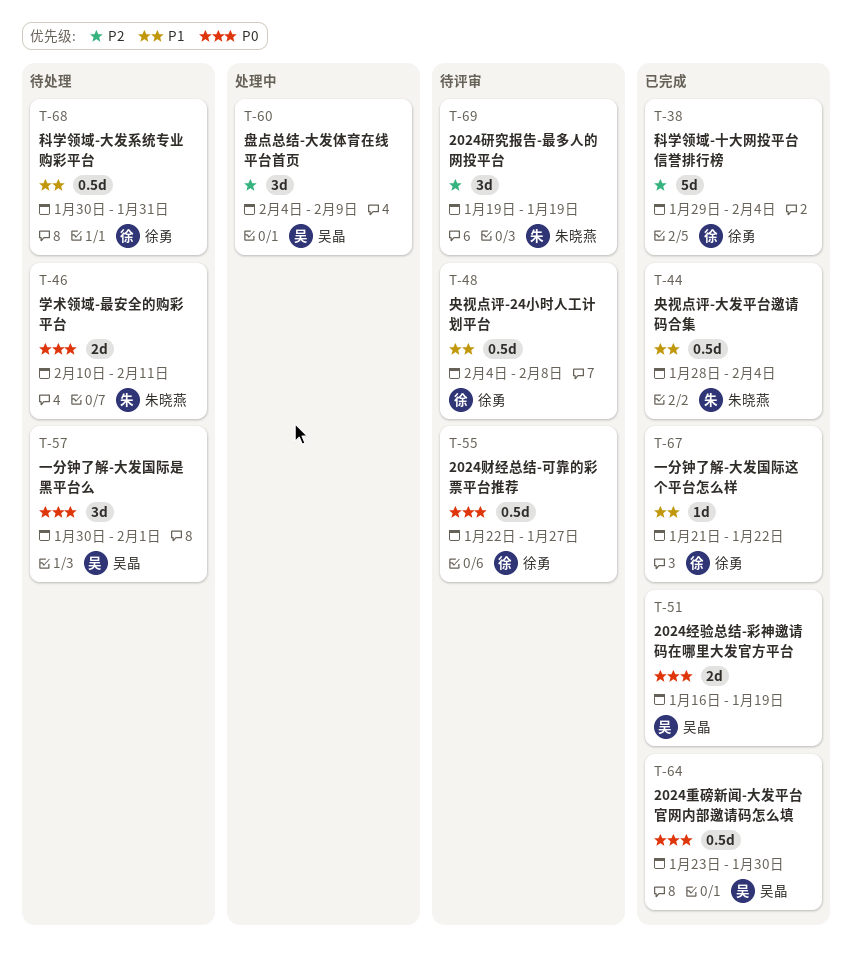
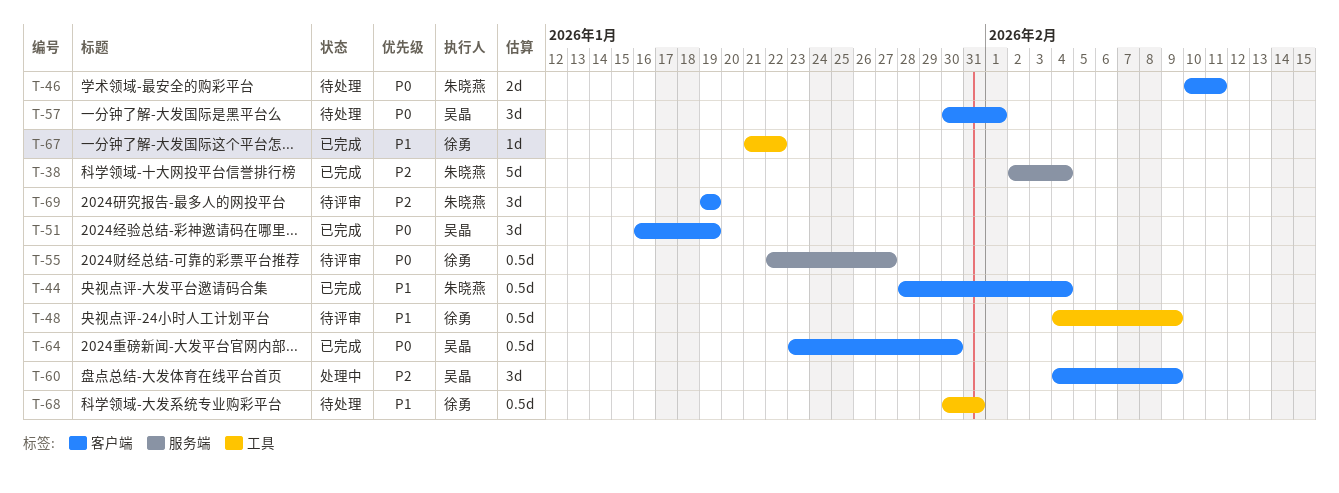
T-38, owner: 徐勇 -> 朱晓燕
T-38, start: Jan 29 -> Feb 2
T-48, due: Feb 8 -> Feb 9
T-51, estimate: 2d -> 3d

